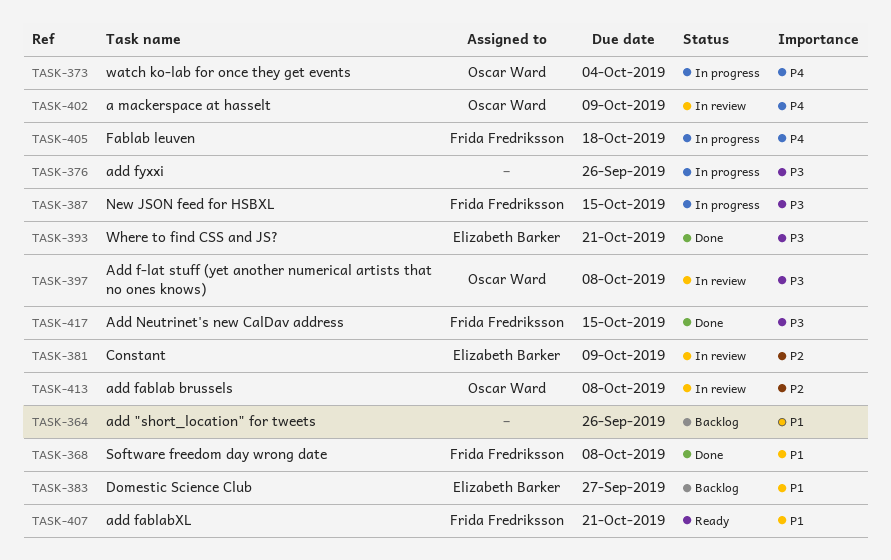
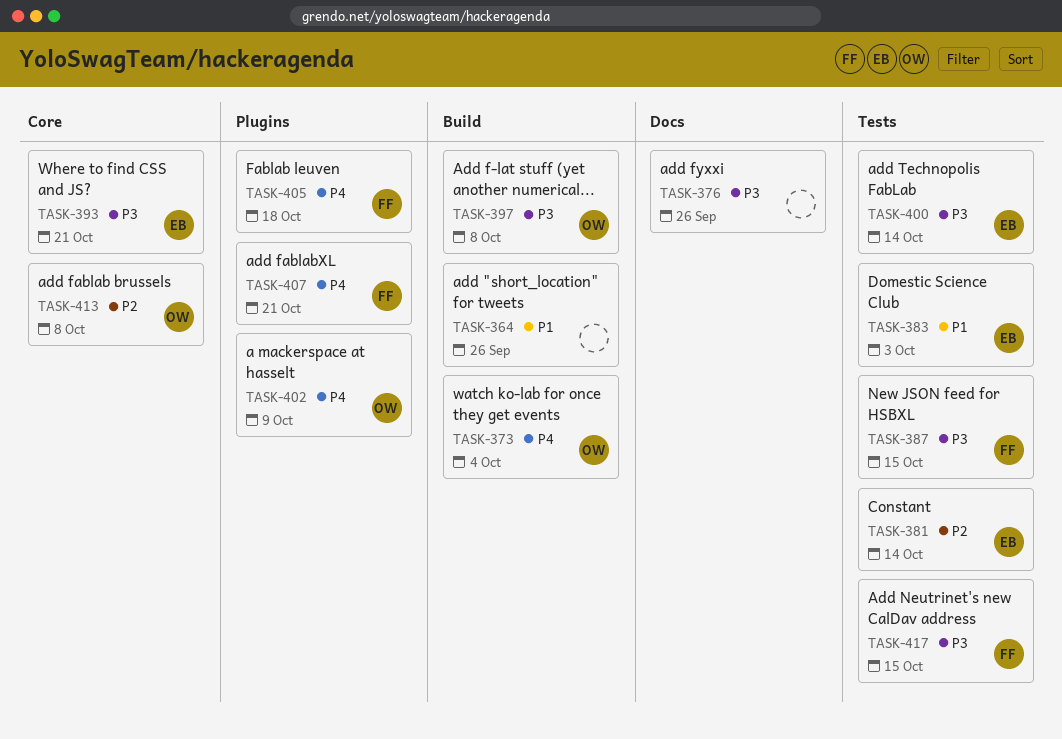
TASK-368: present -> none
TASK-381, due: Oct 9 -> Oct 14
TASK-383, due: Sep 27 -> Oct 3
TASK-400: none -> present
TASK-407, priority: P1 -> P4

